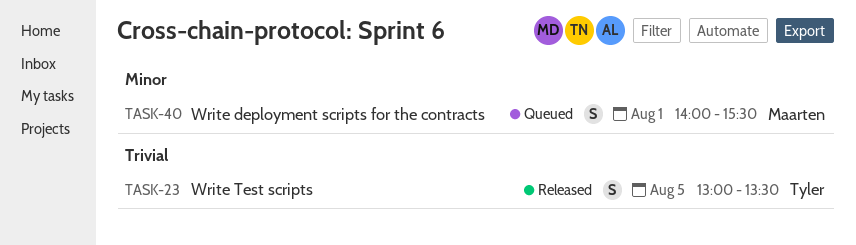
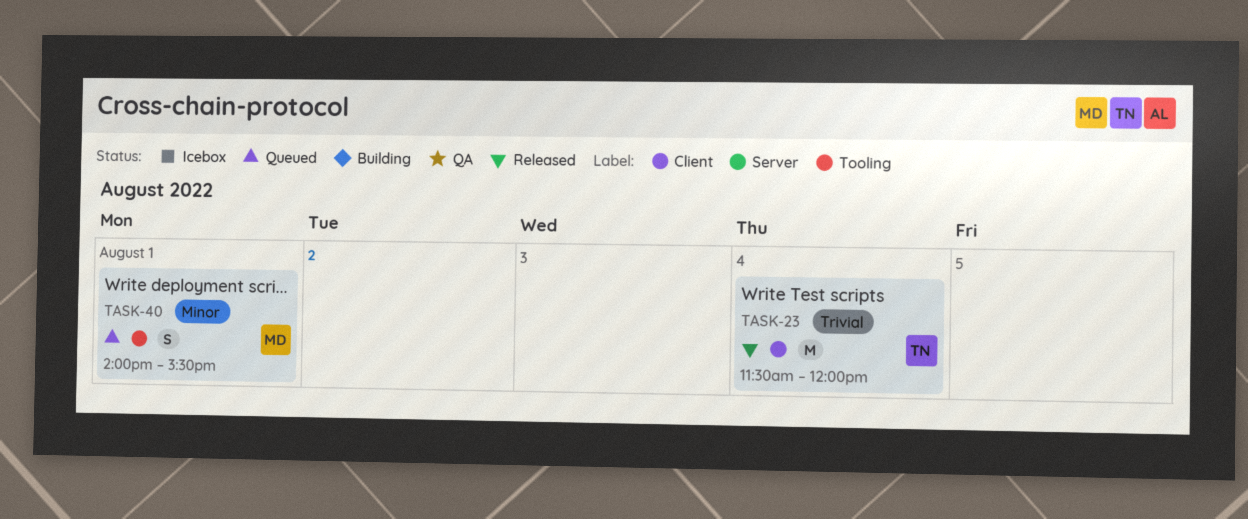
TASK-23, estimate: S -> M
TASK-23, day: Aug 5 -> Aug 4
TASK-23, begins: 13:00 -> 11:30
TASK-23, ends: 13:30 -> 12:00

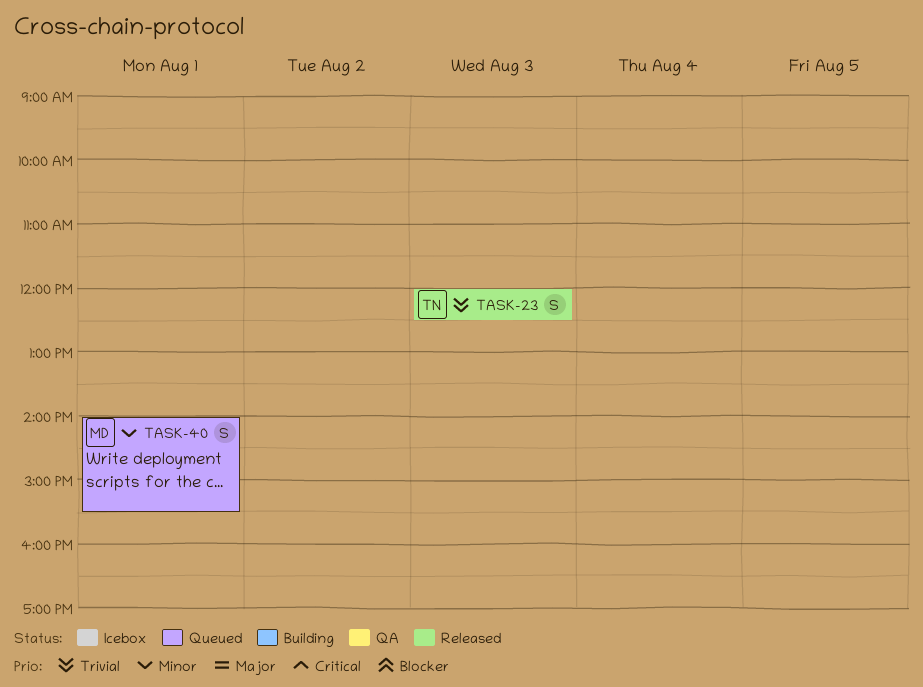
TASK-23, estimate: M -> S
TASK-23, day: Aug 4 -> Aug 3
TASK-23, begins: 11:30 -> 12:00
TASK-23, ends: 12:00 -> 12:30

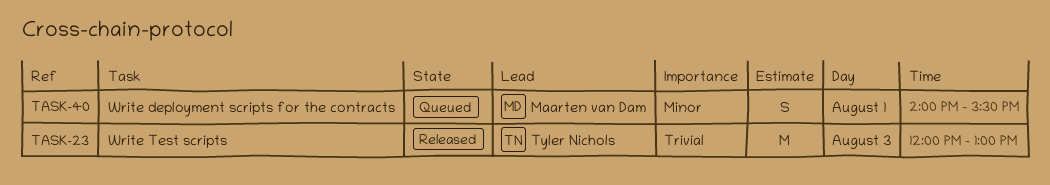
TASK-23, estimate: S -> M
TASK-23, ends: 12:30 -> 13:00

